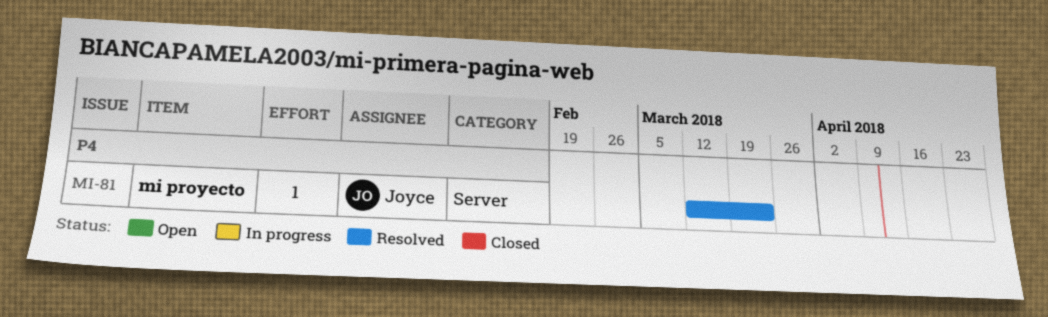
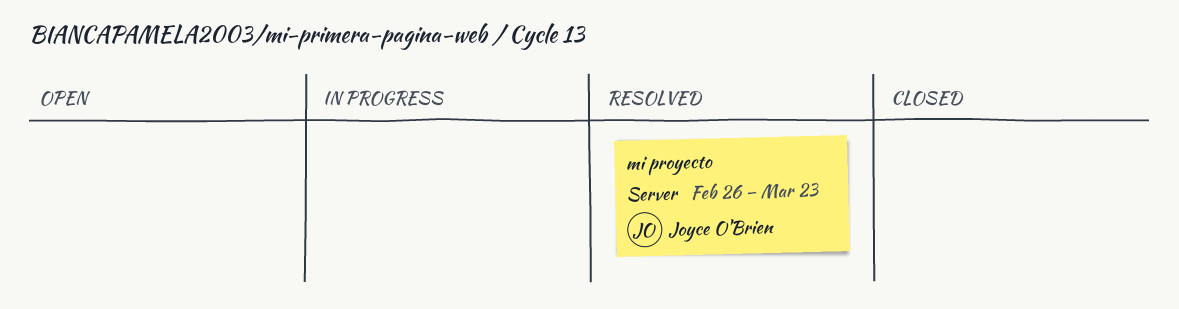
mi proyecto, start: Mar 12 -> Feb 26

